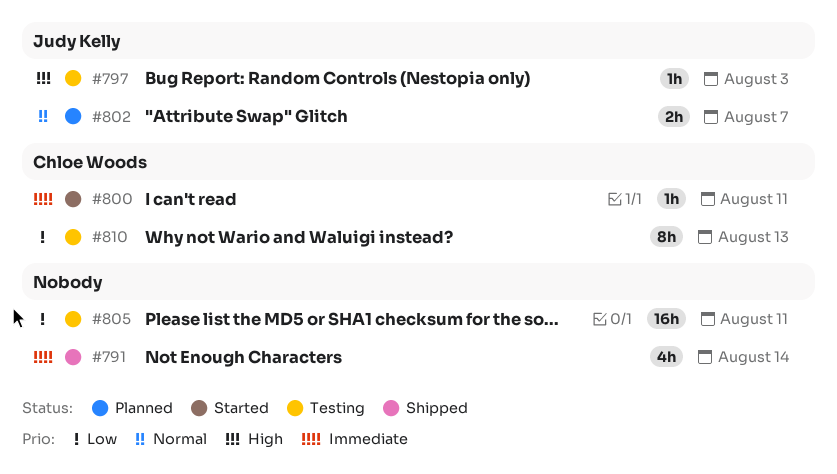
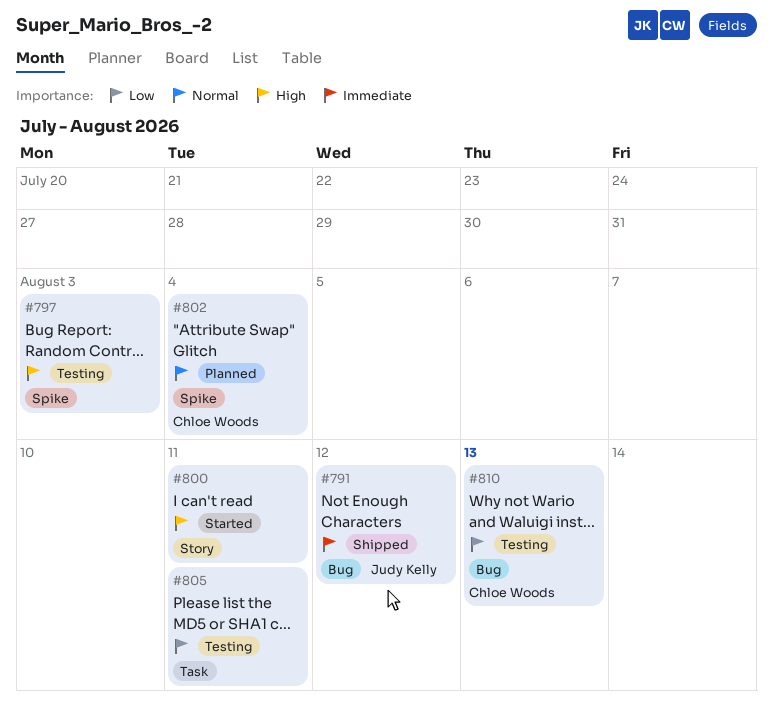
#791, owner: none -> Judy Kelly
#791, due: Aug 14 -> Aug 12
#797, owner: Judy Kelly -> none
#800, owner: Chloe Woods -> none
#800, priority: Immediate -> High
#802, owner: Judy Kelly -> Chloe Woods
#802, due: Aug 7 -> Aug 4

